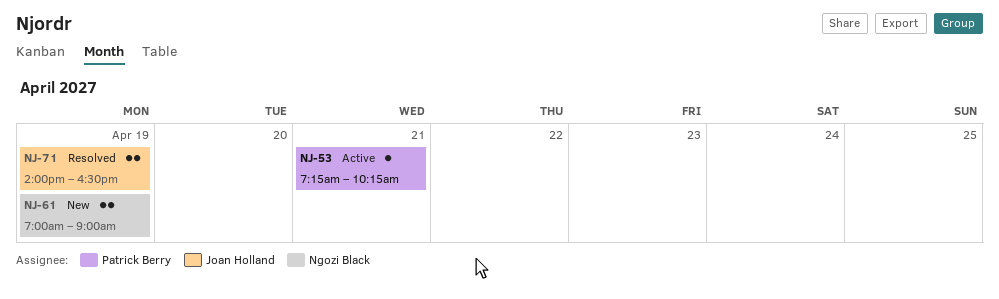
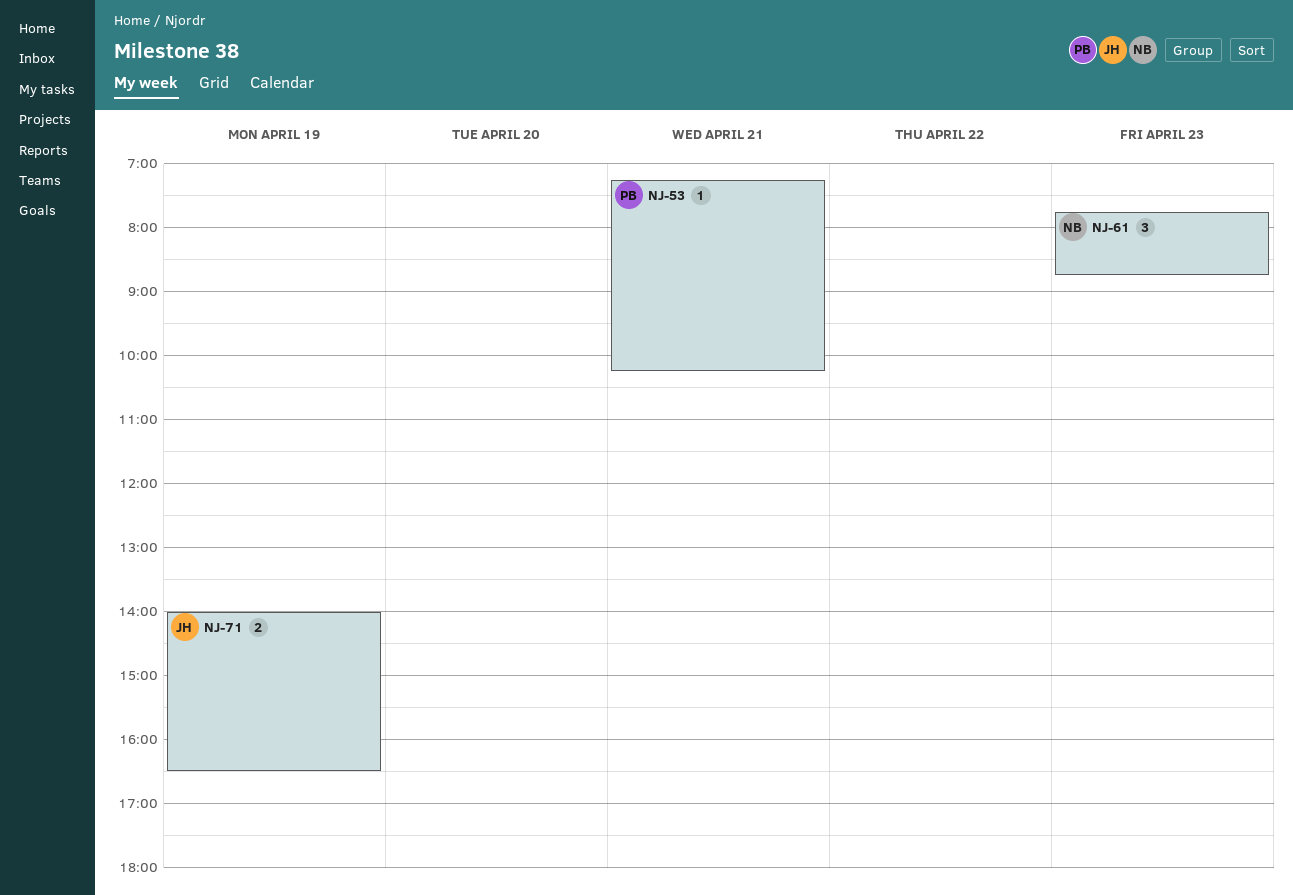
NJ-61, estimate: 2 -> 3
NJ-61, day: Apr 19 -> Apr 23
NJ-61, begins: 07:00 -> 07:45
NJ-61, ends: 09:00 -> 08:45

